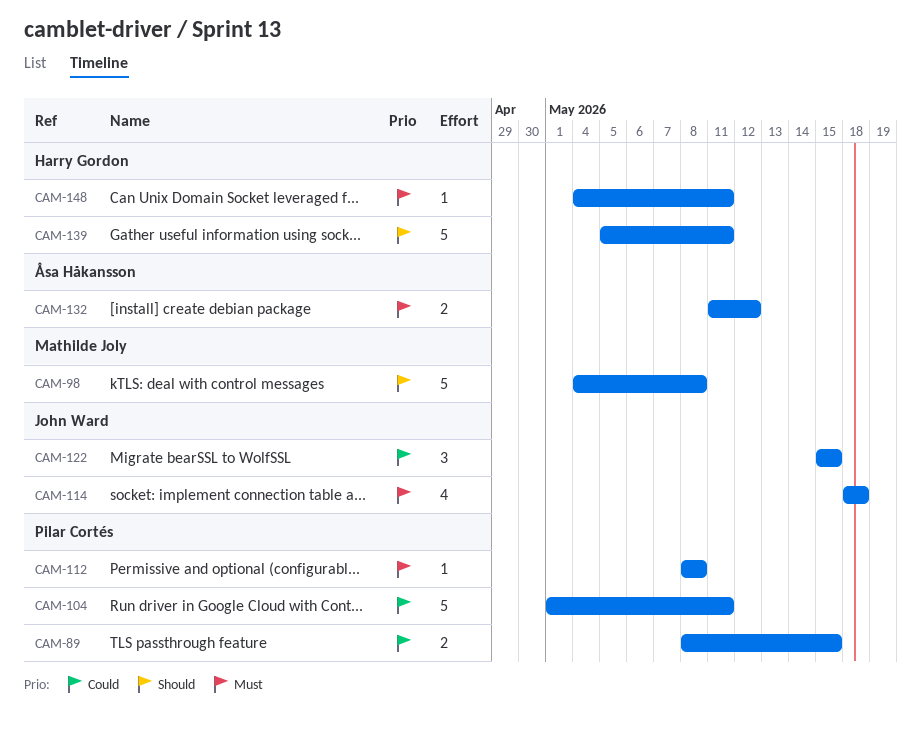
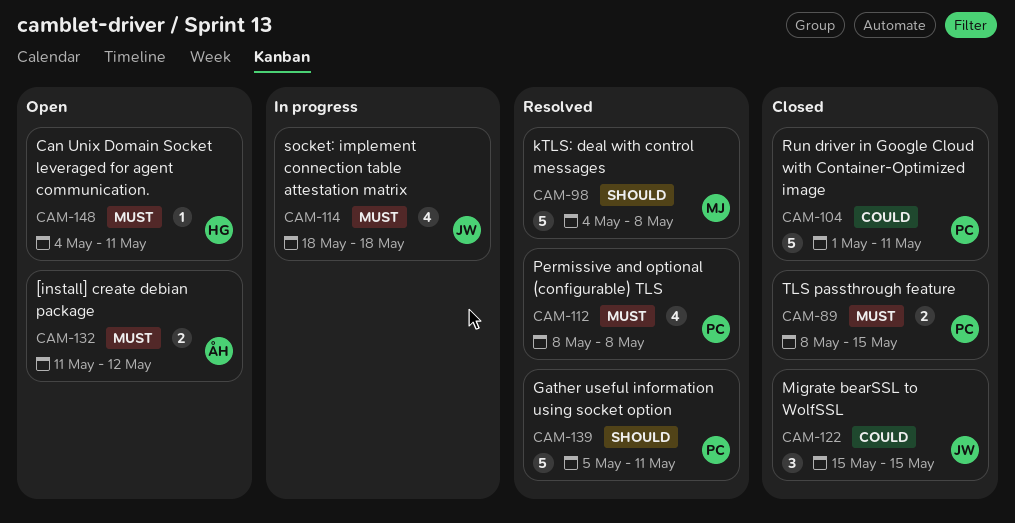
CAM-89, priority: Could -> Must
CAM-112, estimate: 1 -> 4
CAM-139, owner: Harry Gordon -> Pilar Cortés

